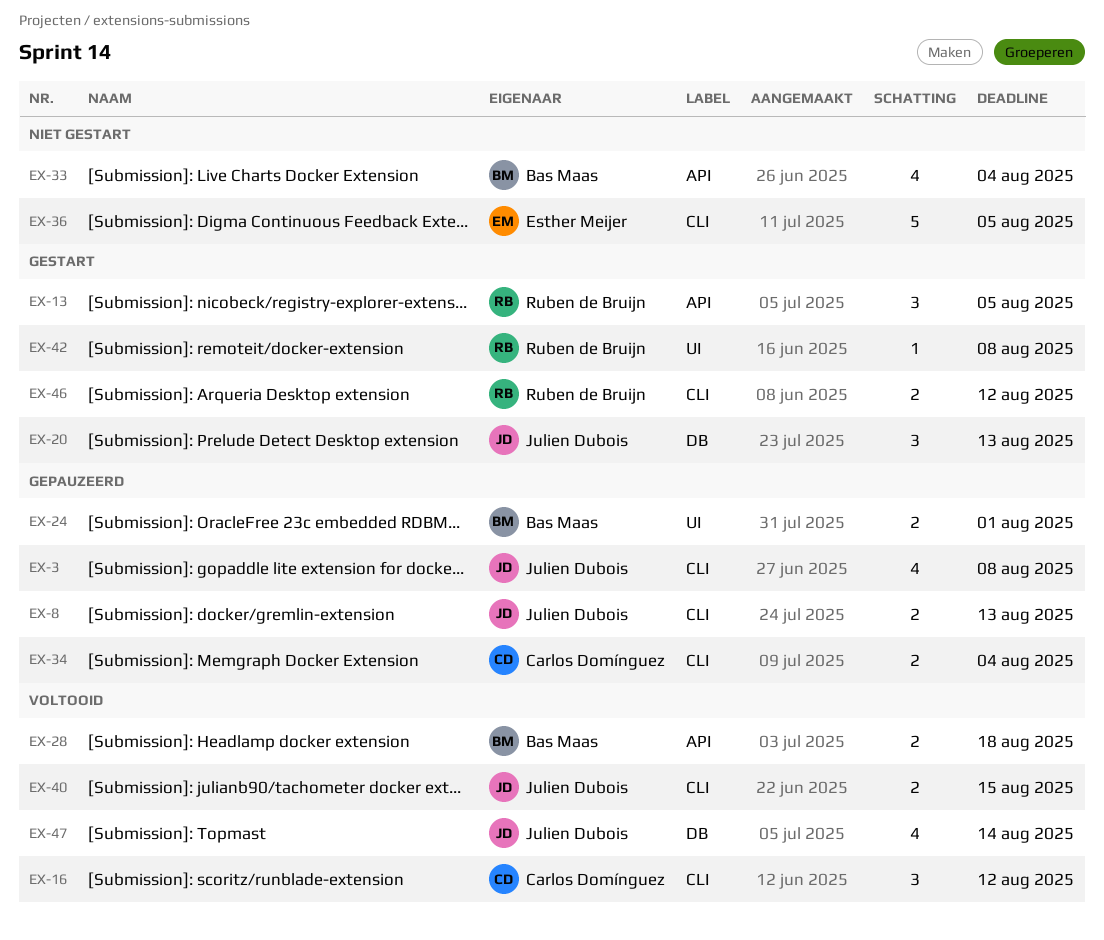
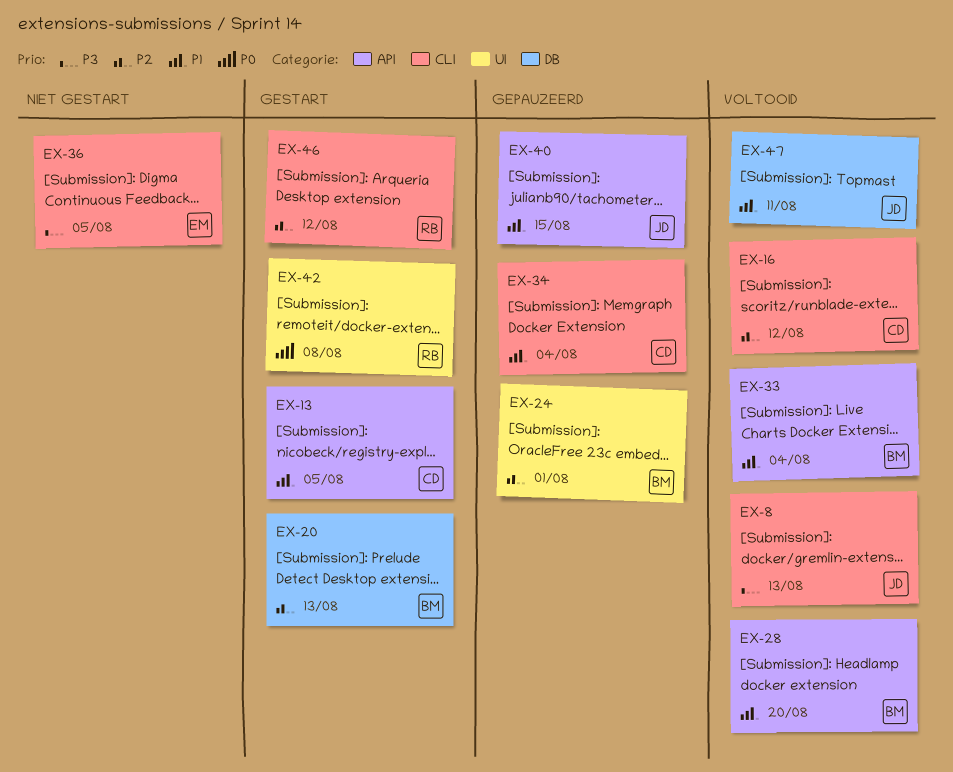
EX-3: present -> none
EX-8, status: Gepauzeerd -> Voltooid
EX-13, owner: Ruben de Bruijn -> Carlos Domínguez
EX-20, owner: Julien Dubois -> Bas Maas
EX-28, due: Aug 18 -> Aug 20
EX-33, status: Niet gestart -> Voltooid
EX-40, status: Voltooid -> Gepauzeerd
EX-40, label: CLI -> API
EX-47, due: Aug 14 -> Aug 11

